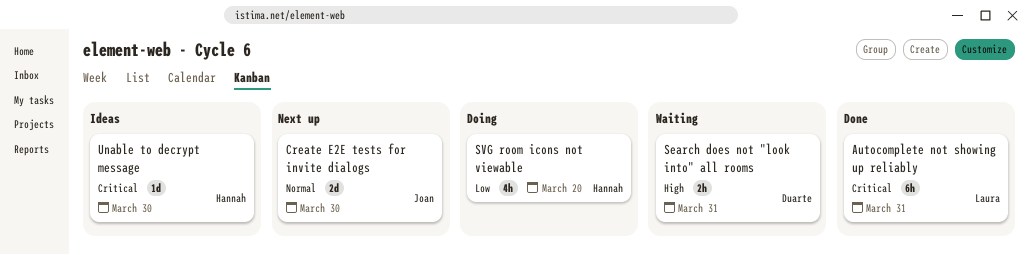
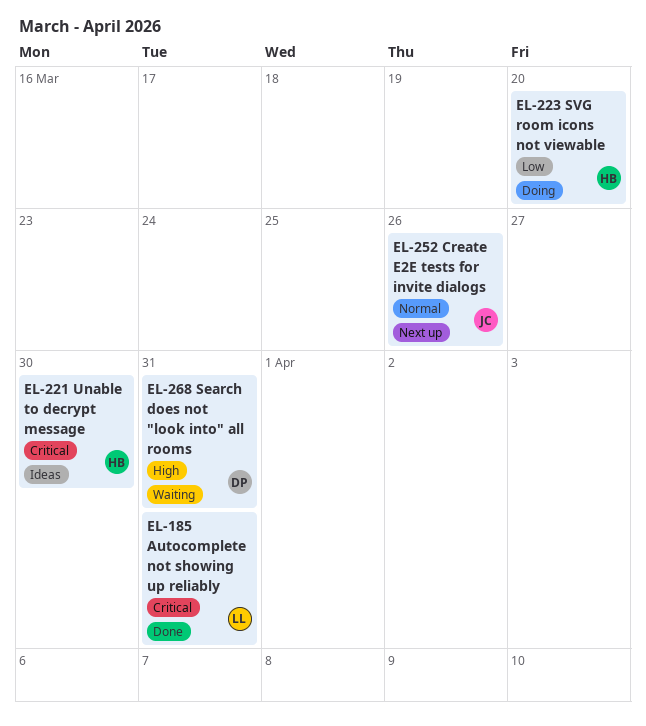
Create E2E tests for invite dialogs, due: Mar 30 -> Mar 26

